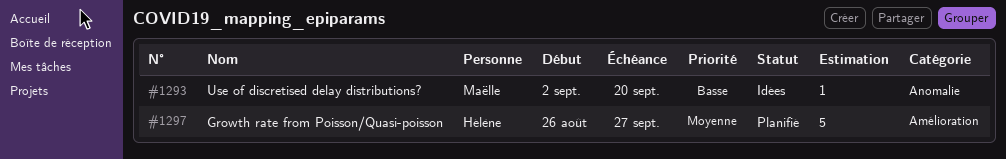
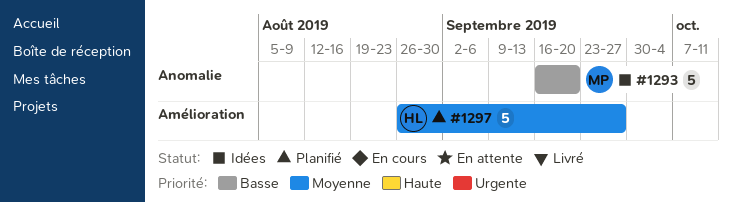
#1293, estimate: 1 -> 5
#1293, start: Sep 2 -> Sep 16

